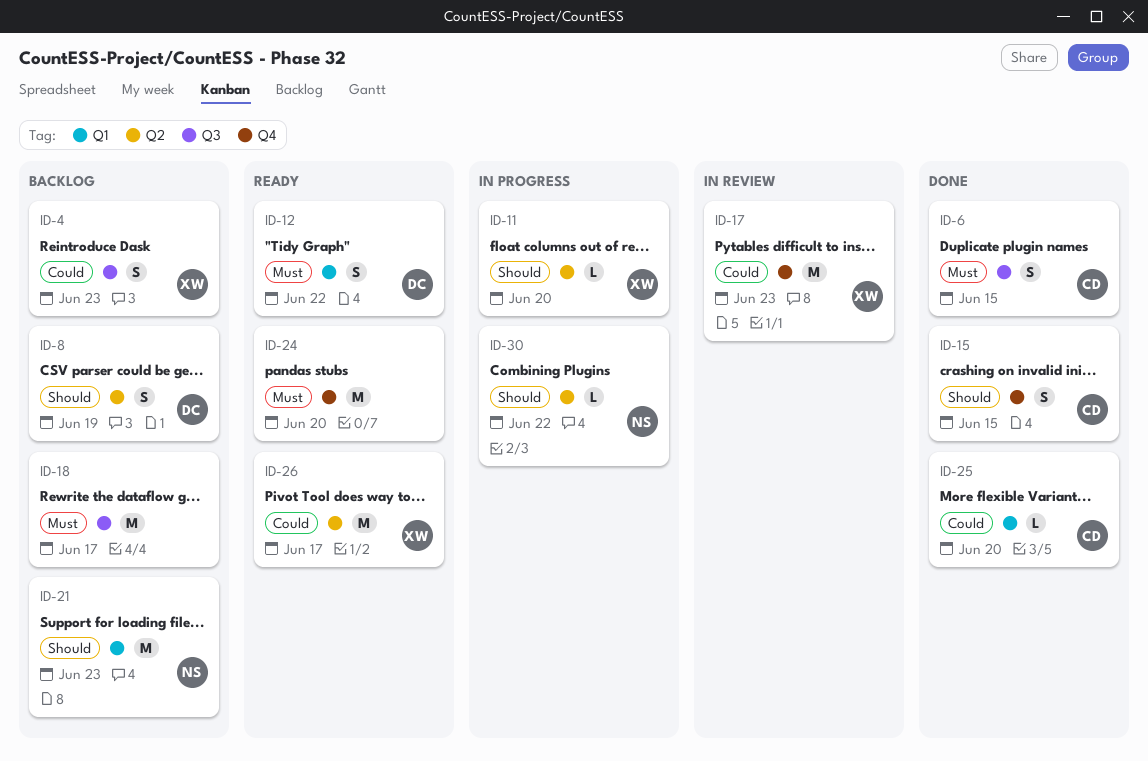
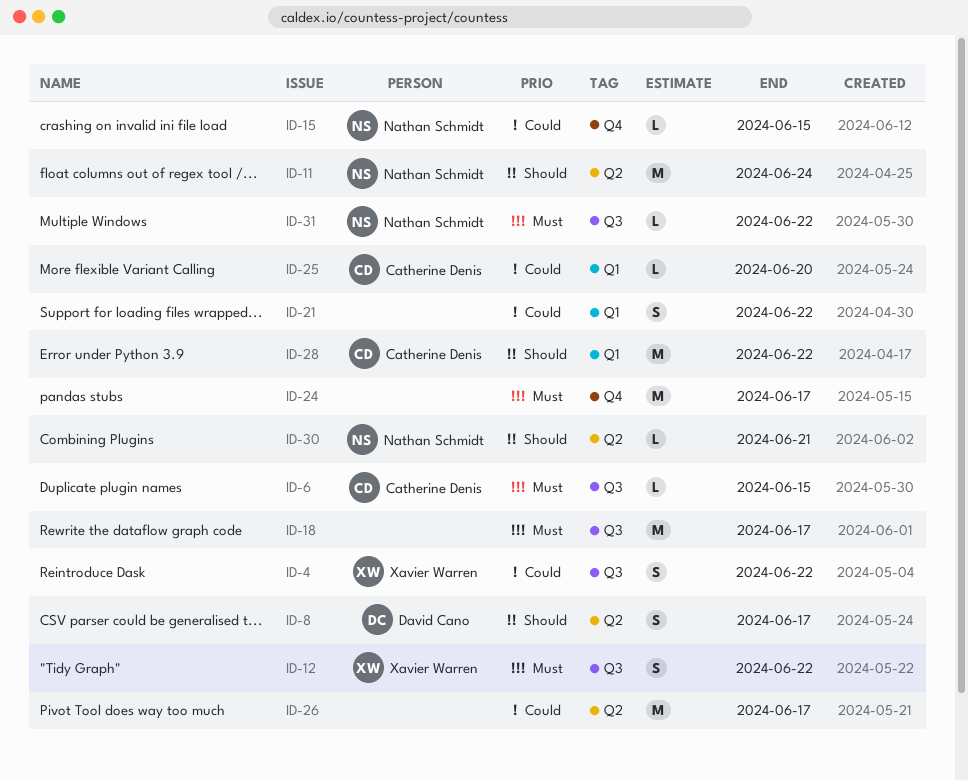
ID-4, due: Jun 23 -> Jun 22
ID-6, estimate: S -> L
ID-8, due: Jun 19 -> Jun 17
ID-11, owner: Xavier Warren -> Nathan Schmidt
ID-11, estimate: L -> M
ID-11, due: Jun 20 -> Jun 24
ID-12, owner: David Cano -> Xavier Warren
ID-12, label: Q1 -> Q3
ID-15, owner: Catherine Denis -> Nathan Schmidt
ID-15, priority: Should -> Could
ID-15, estimate: S -> L
ID-17: present -> none
ID-21, owner: Nathan Schmidt -> none
ID-21, priority: Should -> Could
ID-21, estimate: M -> S
ID-21, due: Jun 23 -> Jun 22
ID-24, due: Jun 20 -> Jun 17
ID-26, owner: Xavier Warren -> none
ID-28: none -> present
ID-30, due: Jun 22 -> Jun 21
ID-31: none -> present

